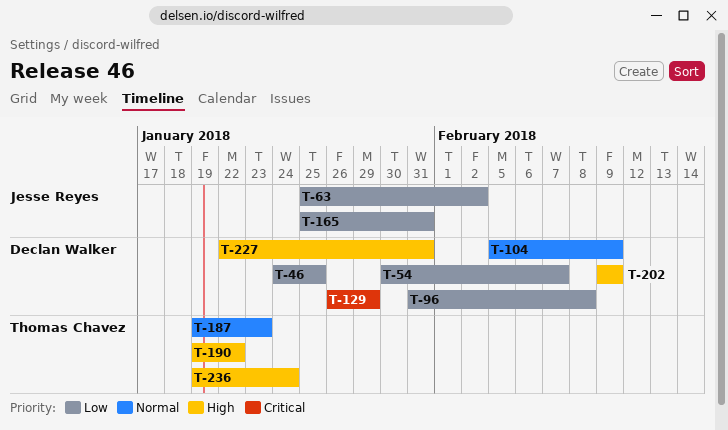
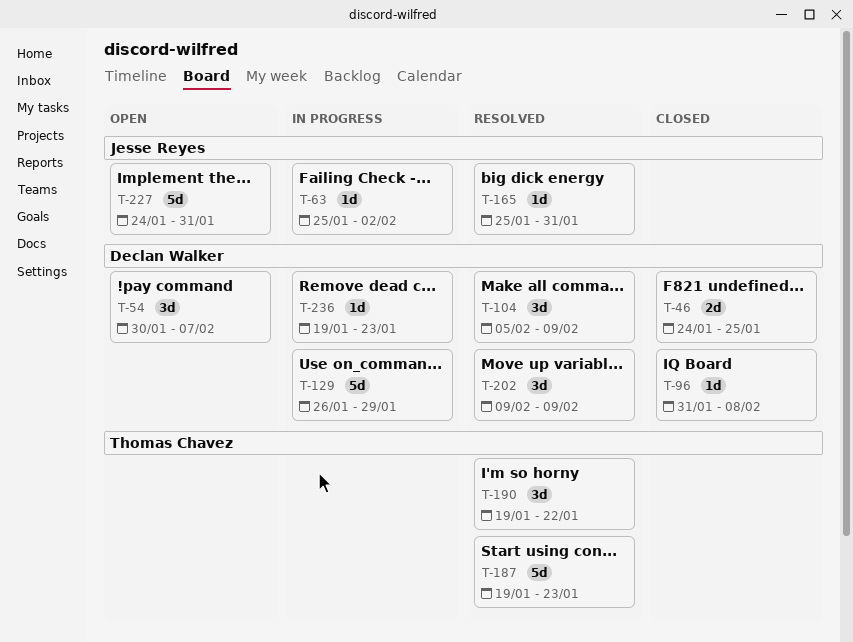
T-227, owner: Declan Walker -> Jesse Reyes
T-227, start: Jan 22 -> Jan 24
T-236, owner: Thomas Chavez -> Declan Walker
T-236, due: Jan 24 -> Jan 23

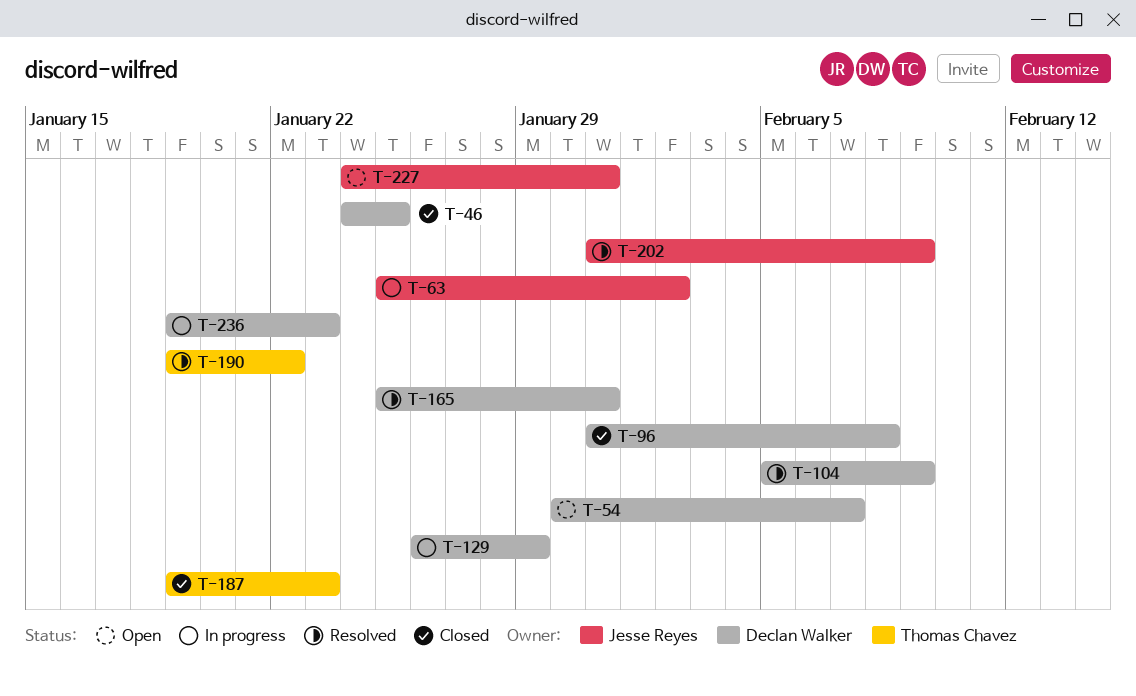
T-165, owner: Jesse Reyes -> Declan Walker
T-187, status: Resolved -> Closed
T-202, owner: Declan Walker -> Jesse Reyes
T-202, start: Feb 9 -> Jan 31

